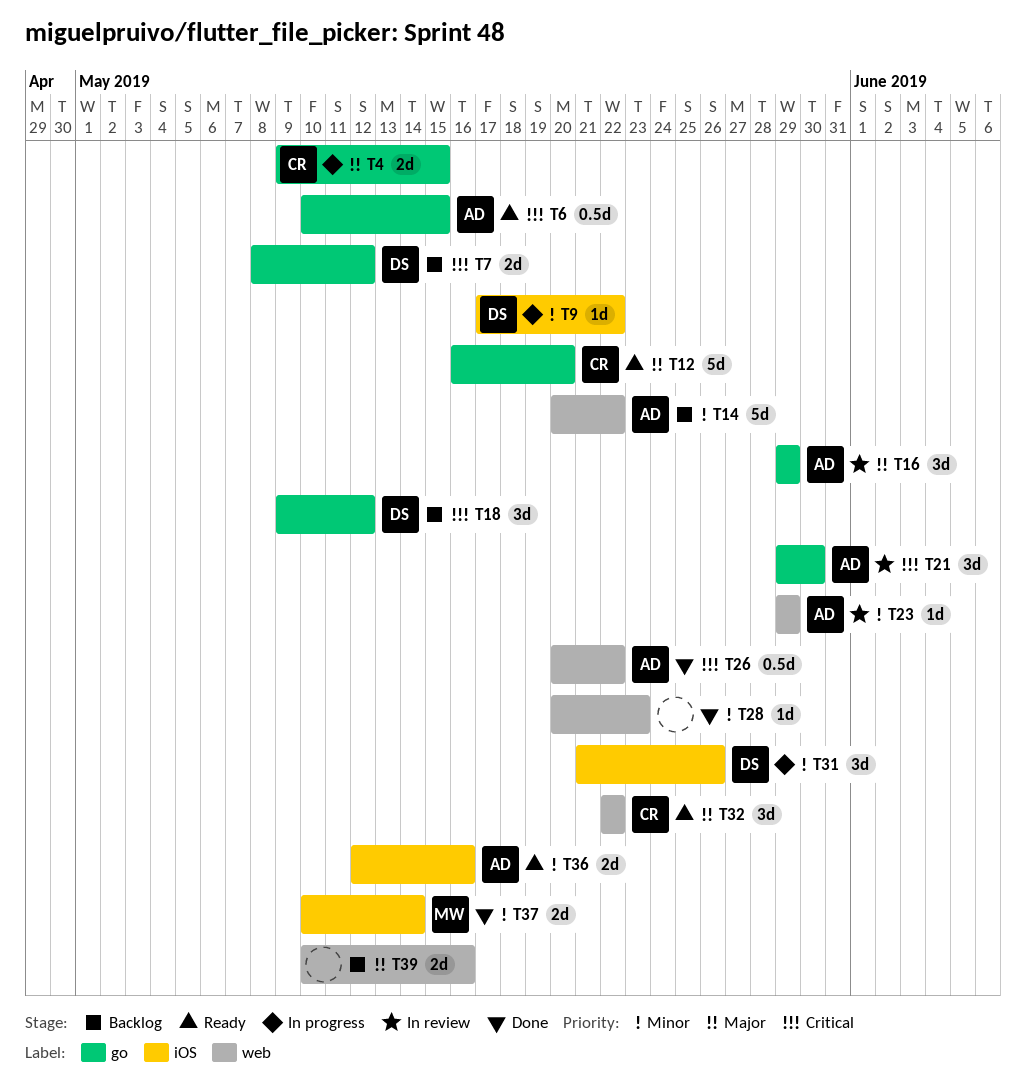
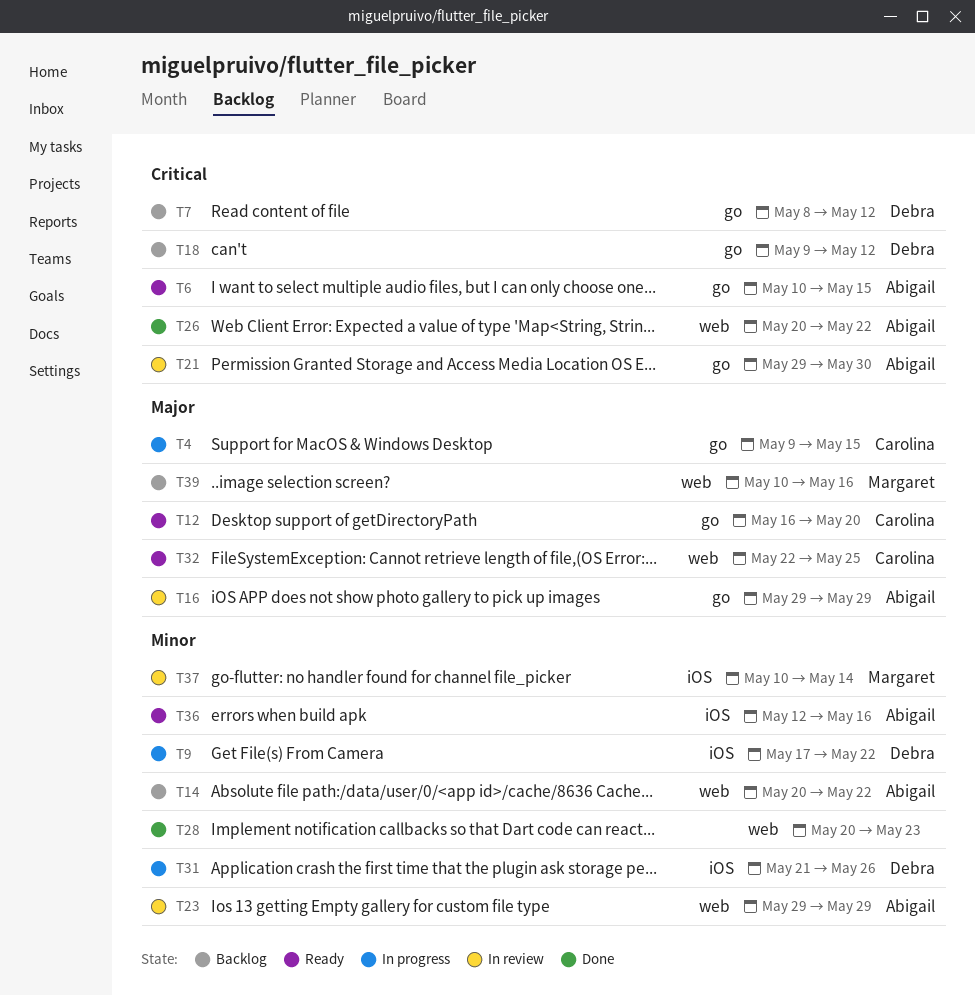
T32, due: May 22 -> May 25
T37, status: Done -> In review
T39, owner: none -> Margaret

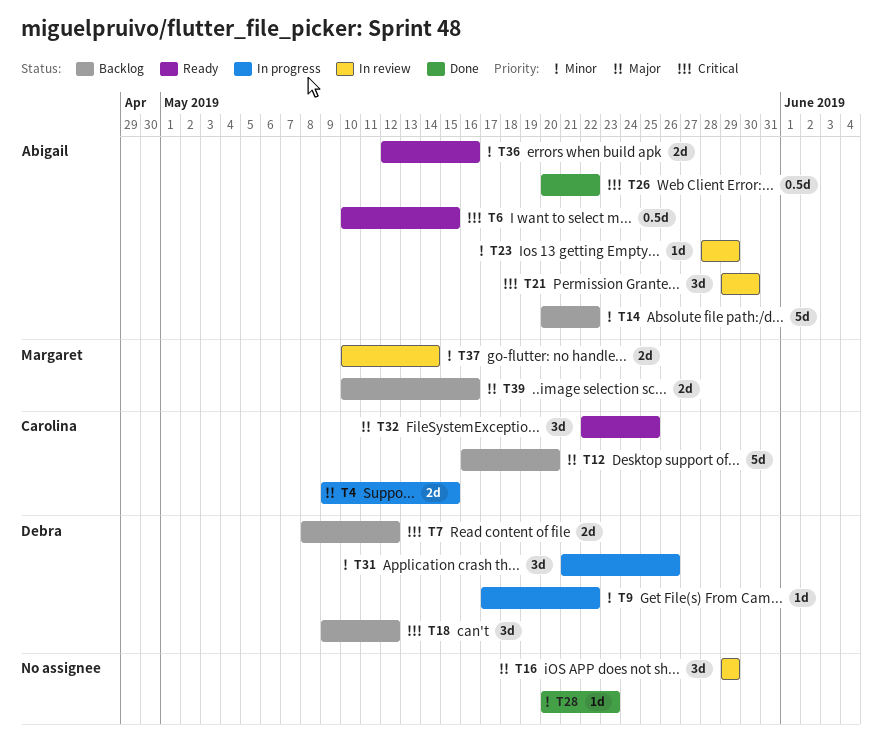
T12, status: Ready -> Backlog
T16, owner: Abigail -> none
T23, start: May 29 -> May 28

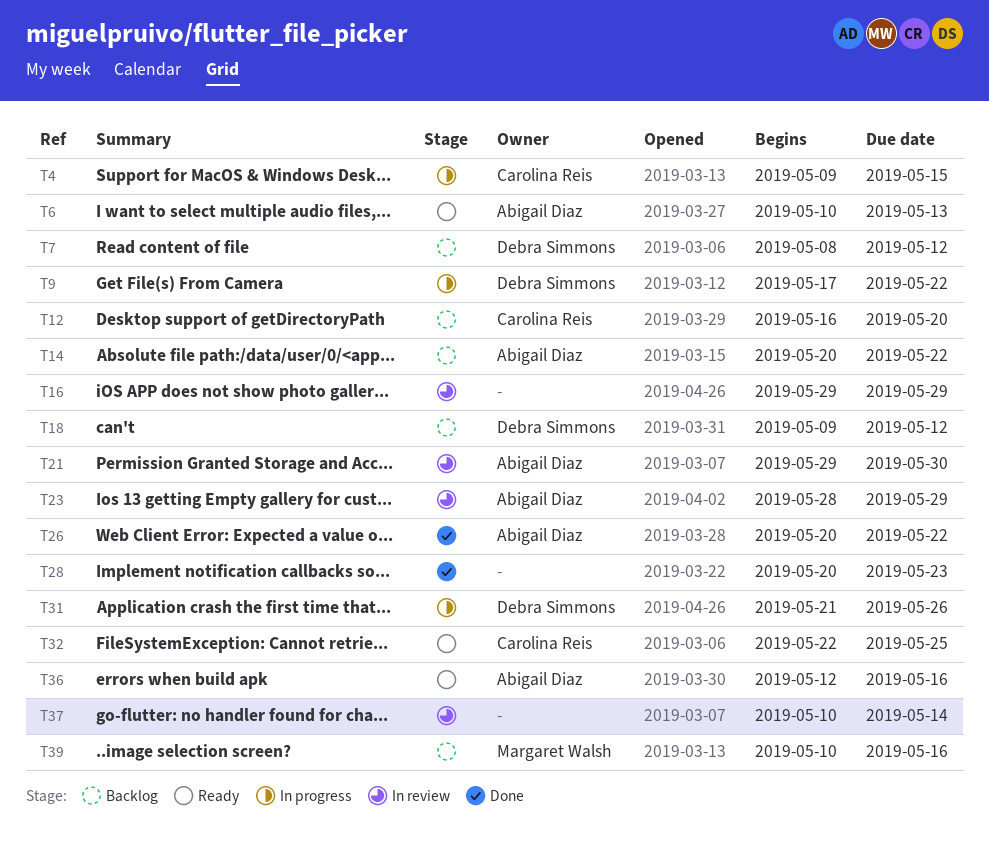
T6, due: May 15 -> May 13
T37, owner: Margaret Walsh -> none

